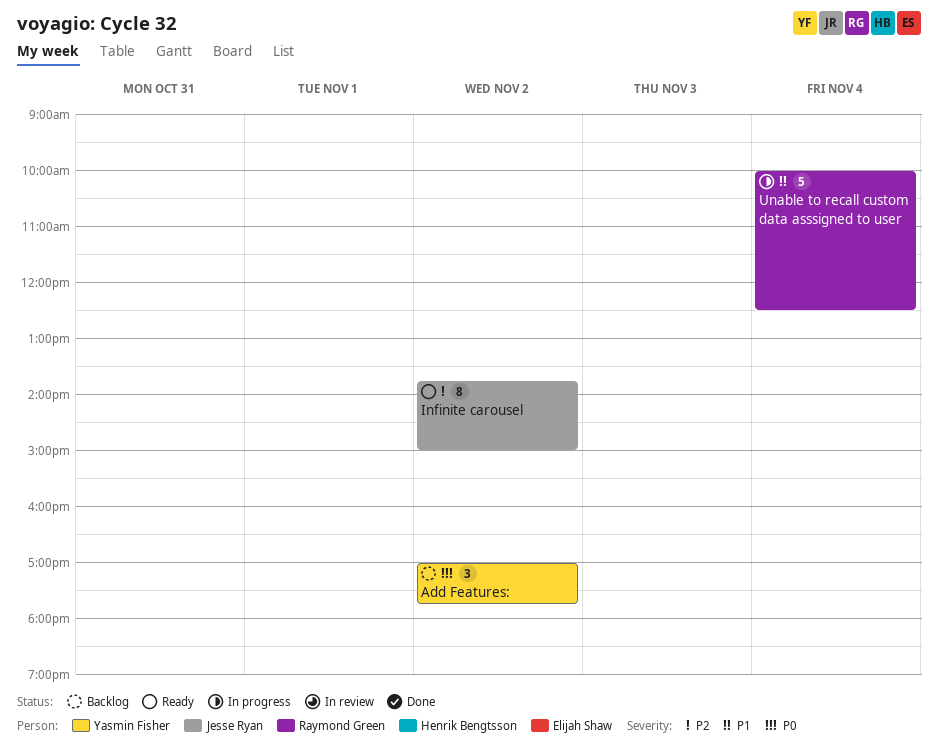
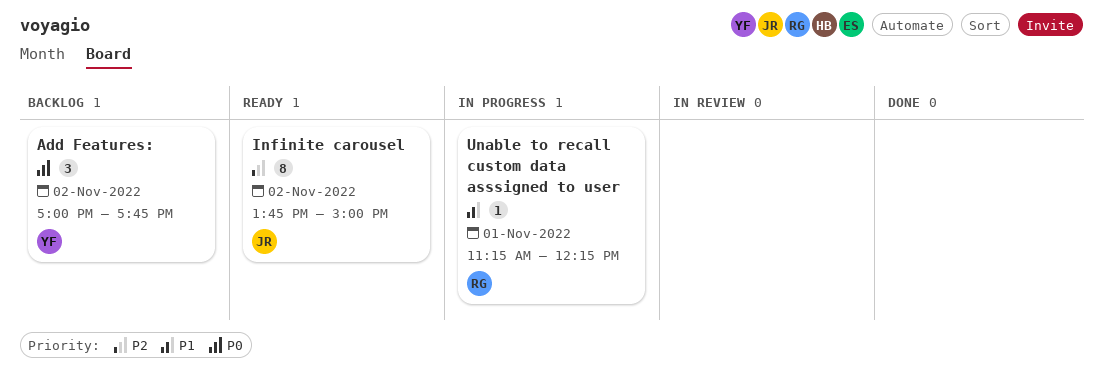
Unable to recall custom data asssigned to user, estimate: 5 -> 1
Unable to recall custom data asssigned to user, day: Nov 4 -> Nov 1
Unable to recall custom data asssigned to user, begins: 10:00 -> 11:15
Unable to recall custom data asssigned to user, ends: 12:30 -> 12:15

